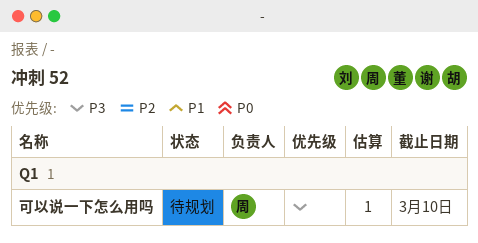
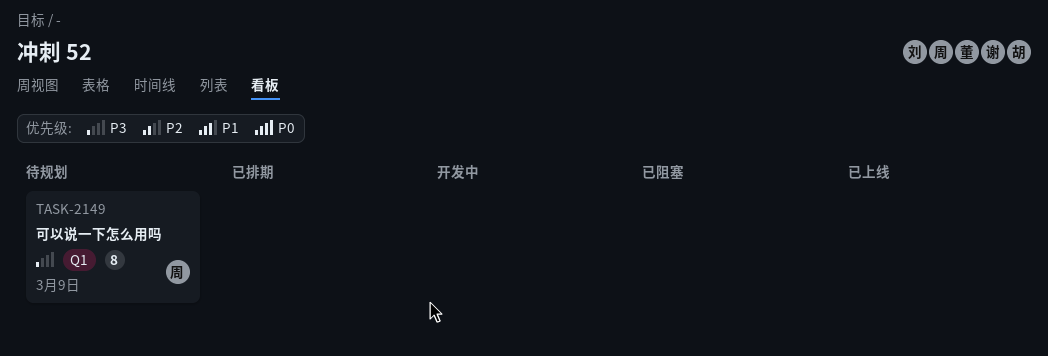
可以说一下怎么用吗, estimate: 1 -> 8
可以说一下怎么用吗, due: Mar 10 -> Mar 9

